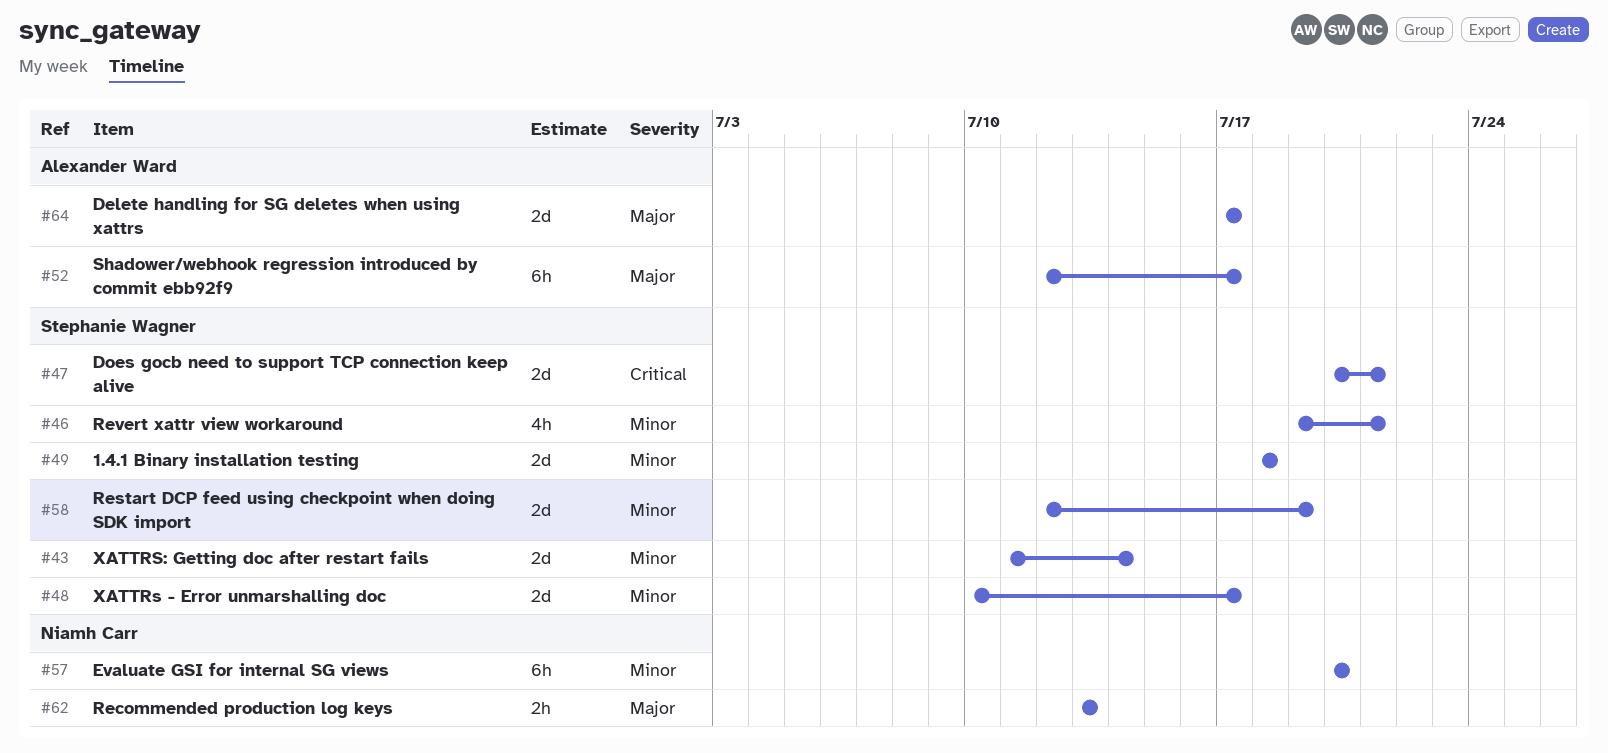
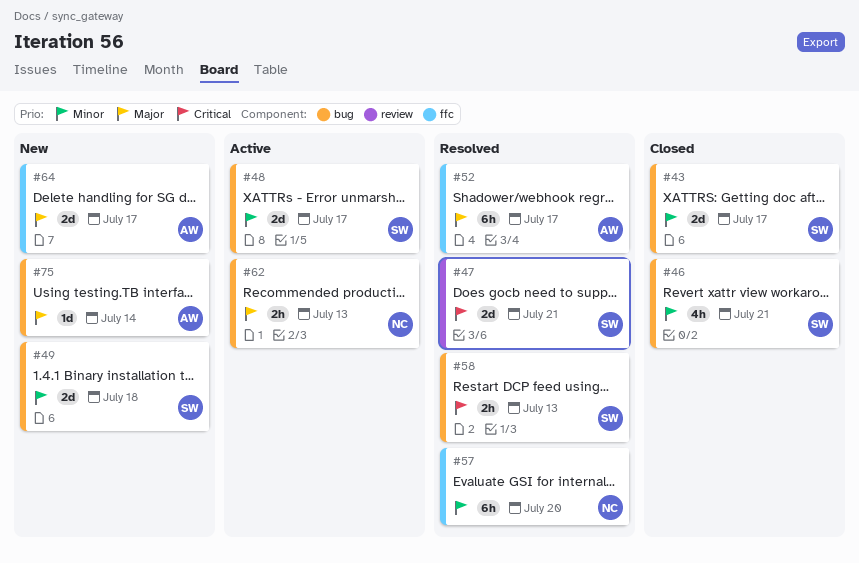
#43, due: Jul 14 -> Jul 17
#58, priority: Minor -> Critical
#58, estimate: 2d -> 2h
#58, due: Jul 19 -> Jul 13
#75: none -> present

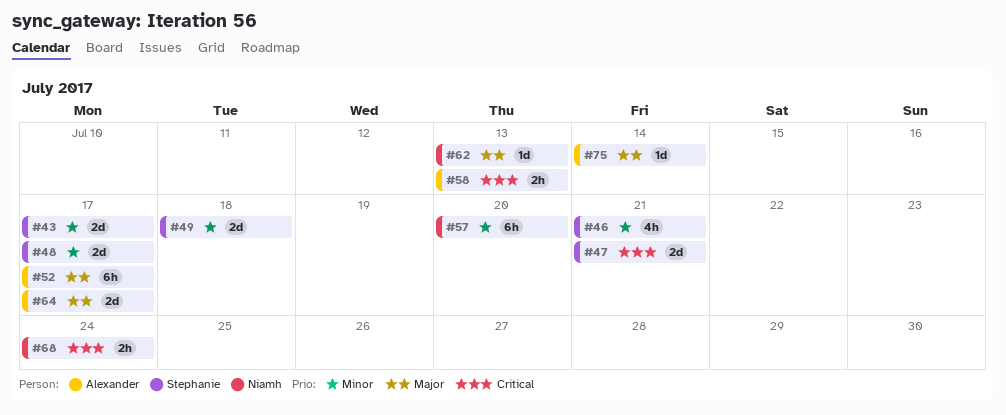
#58, owner: Stephanie -> Alexander
#62, estimate: 2h -> 1d
#68: none -> present

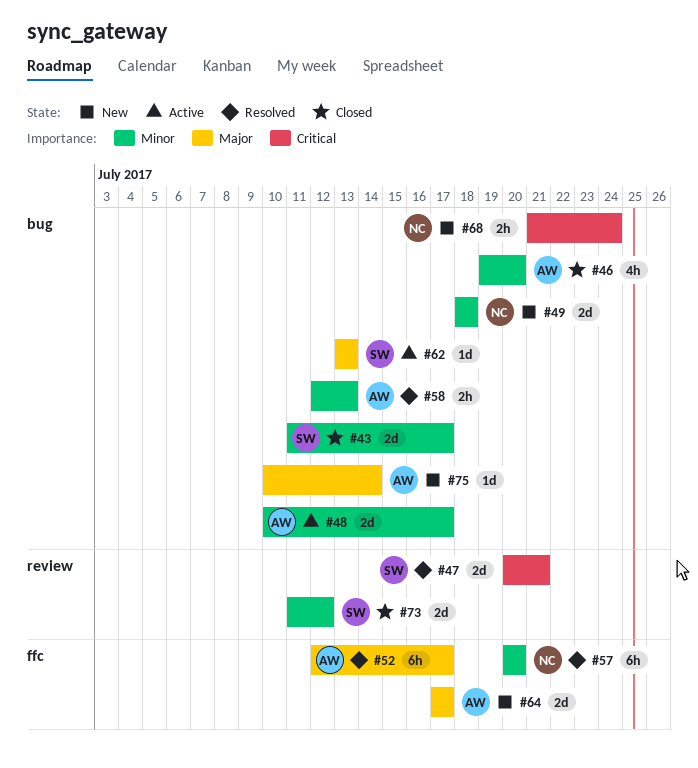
#46, owner: Stephanie -> Alexander
#46, due: Jul 21 -> Jul 20
#48, owner: Stephanie -> Alexander
#49, owner: Stephanie -> Niamh
#58, priority: Critical -> Minor
#62, owner: Niamh -> Stephanie
#73: none -> present

